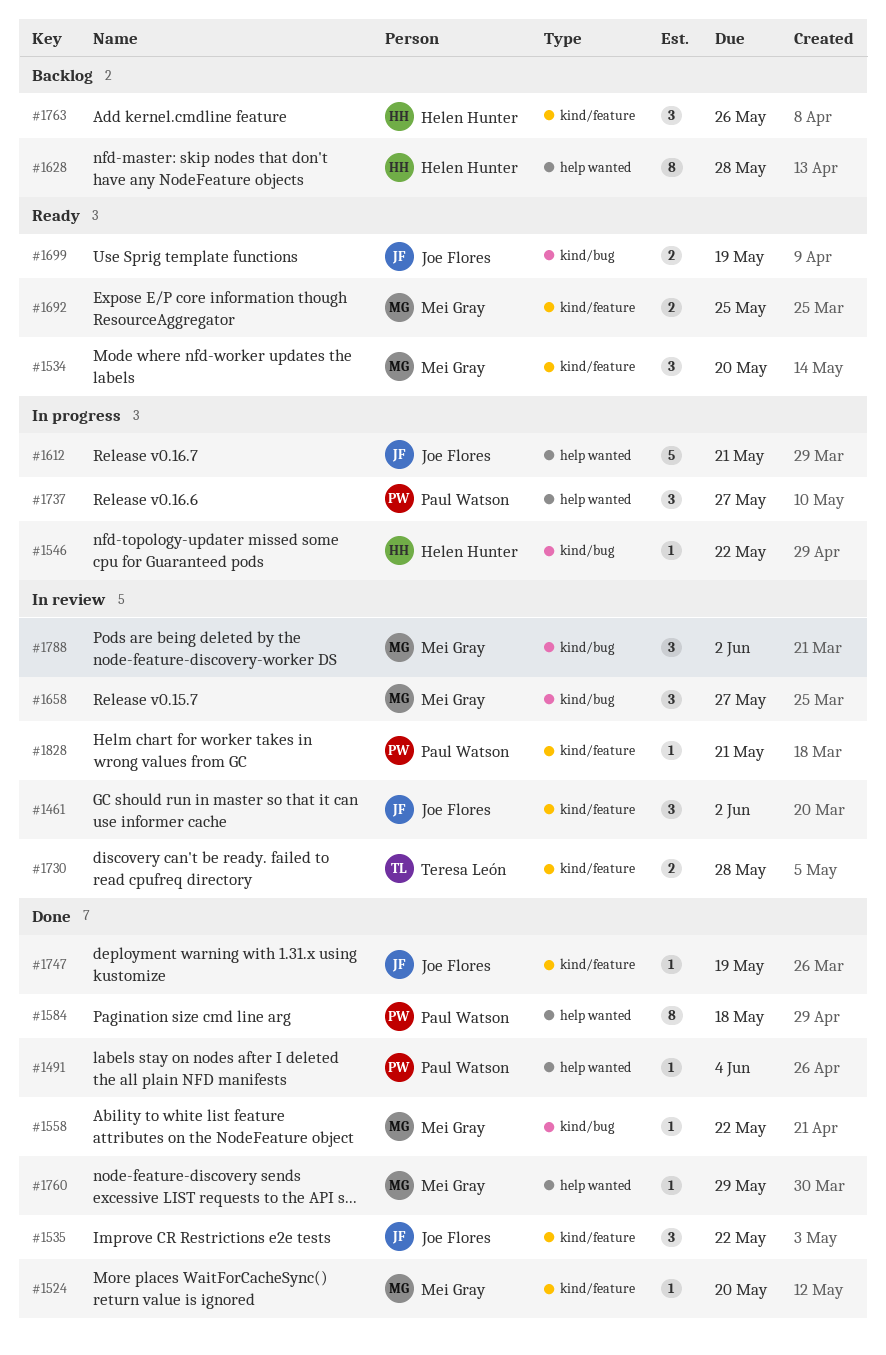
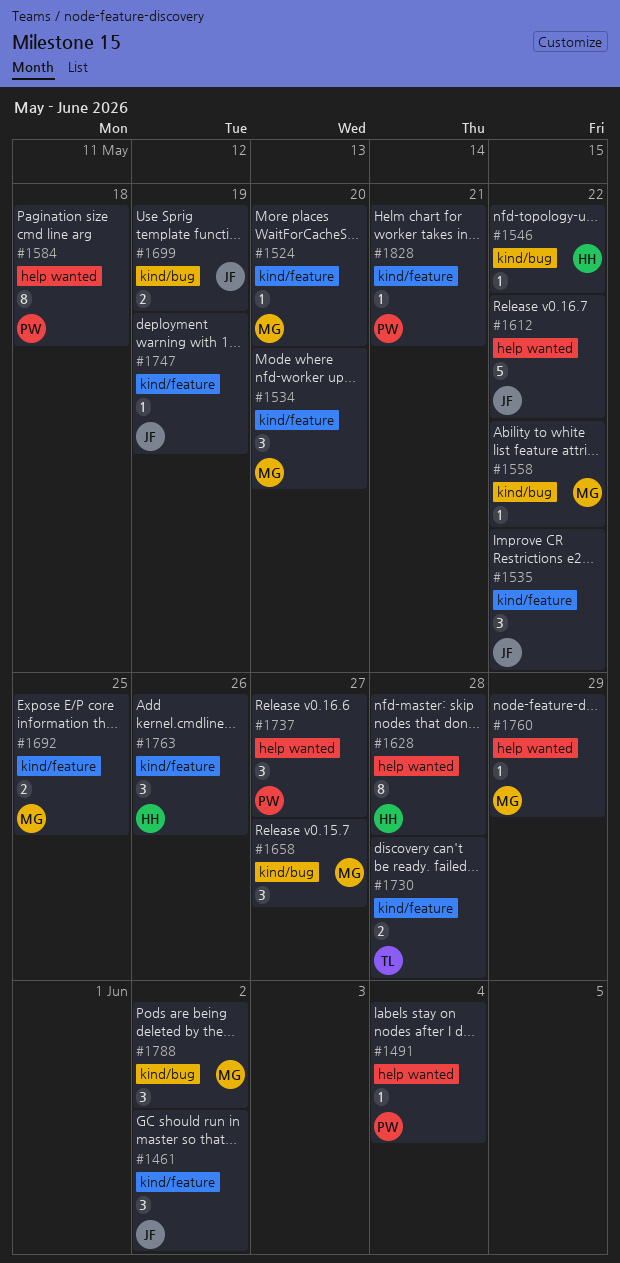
#1612, due: May 21 -> May 22

